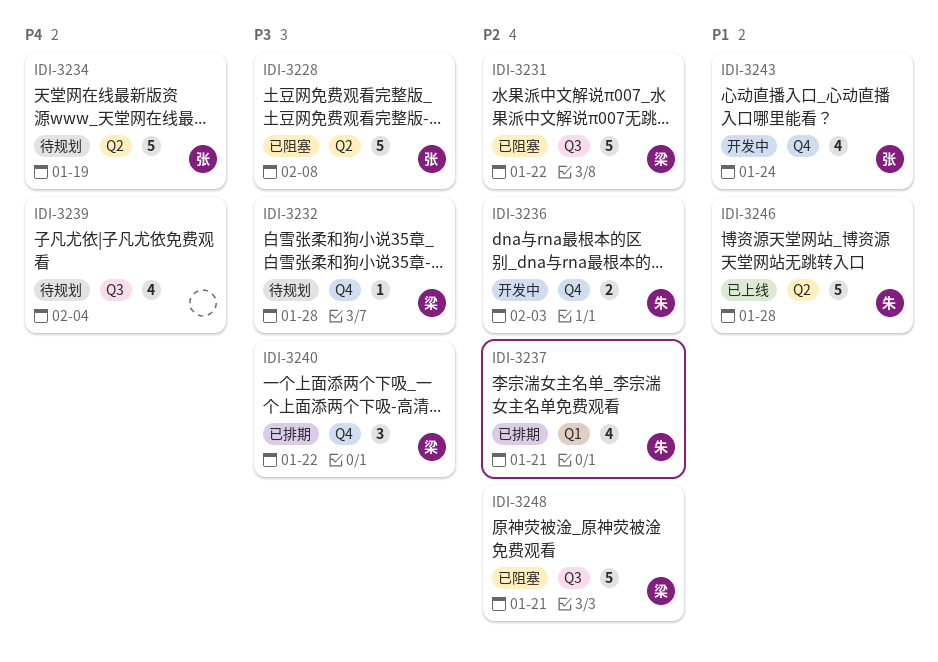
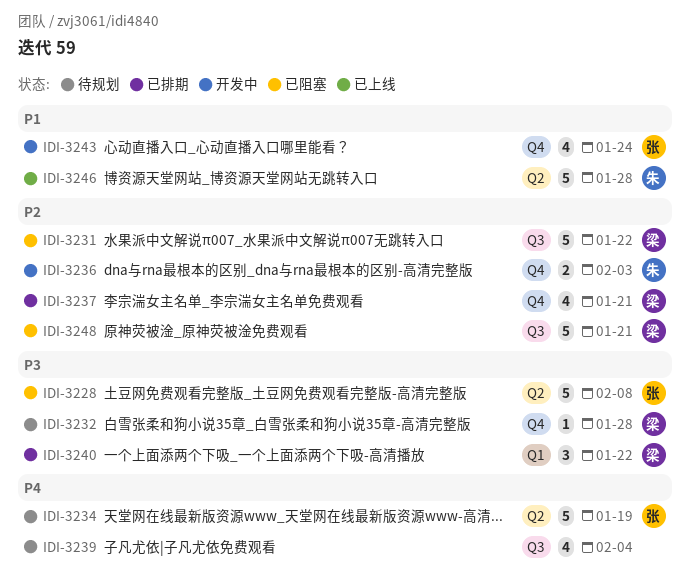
IDI-3237, owner: 朱 -> 梁
IDI-3237, label: Q1 -> Q4
IDI-3240, label: Q4 -> Q1

